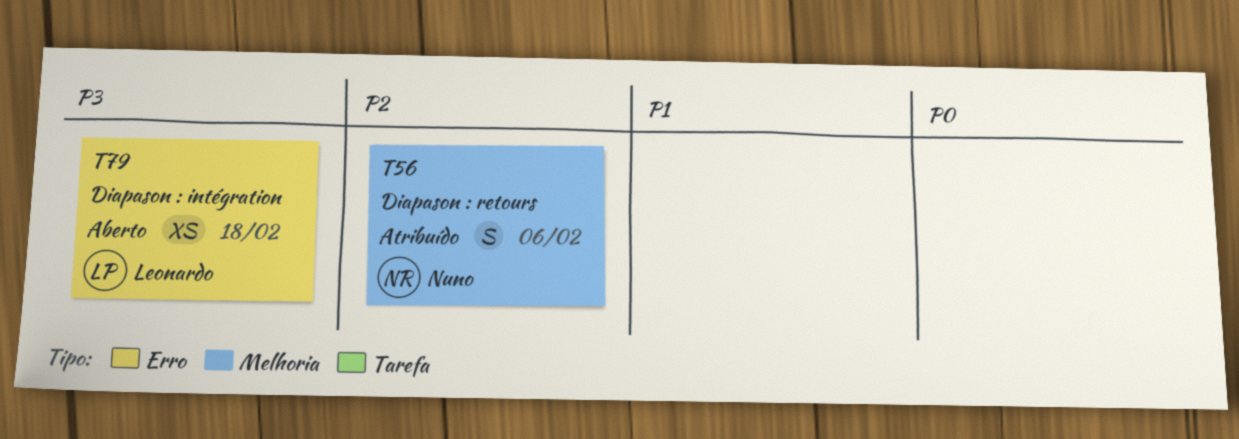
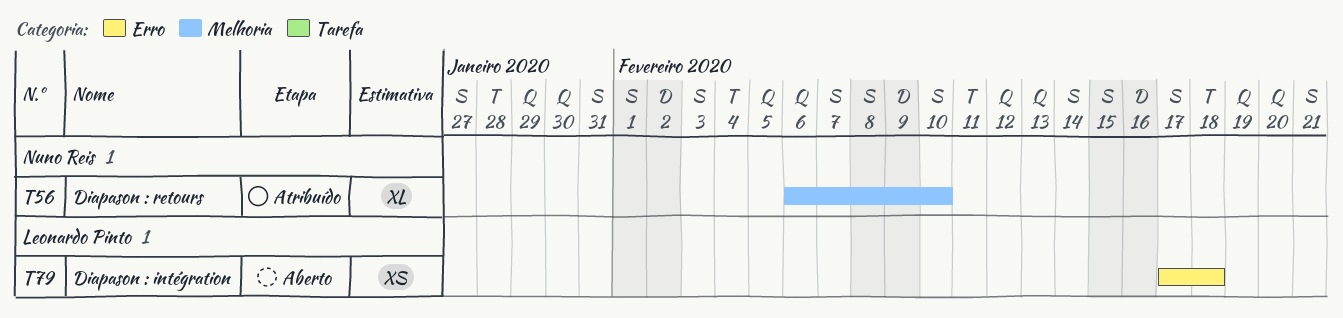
T56, estimate: S -> XL
T56, due: Feb 6 -> Feb 10

